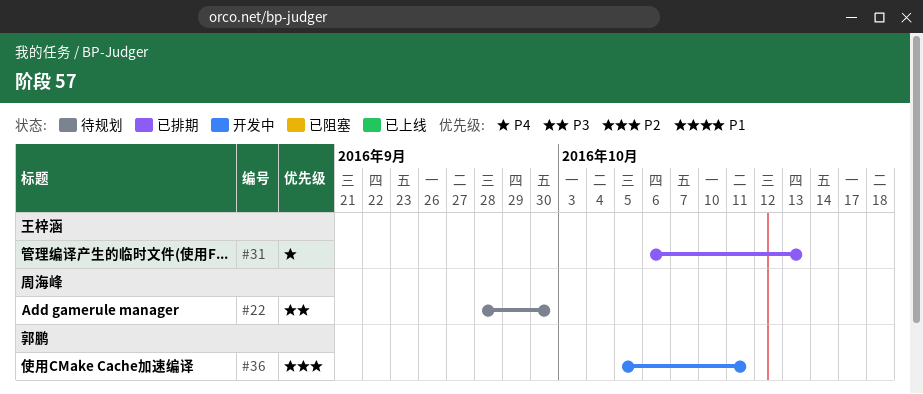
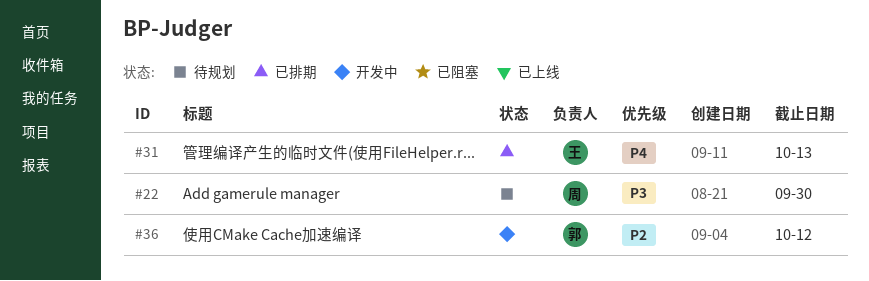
#36, due: Oct 11 -> Oct 12

